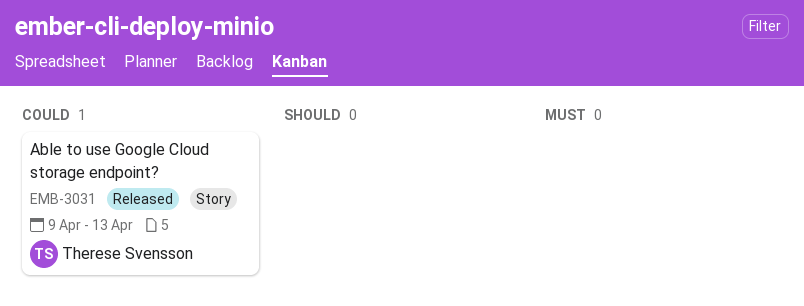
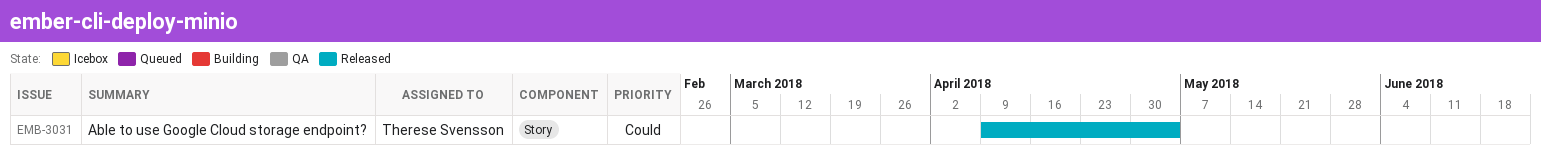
EMB-3031, due: Apr 13 -> May 4

